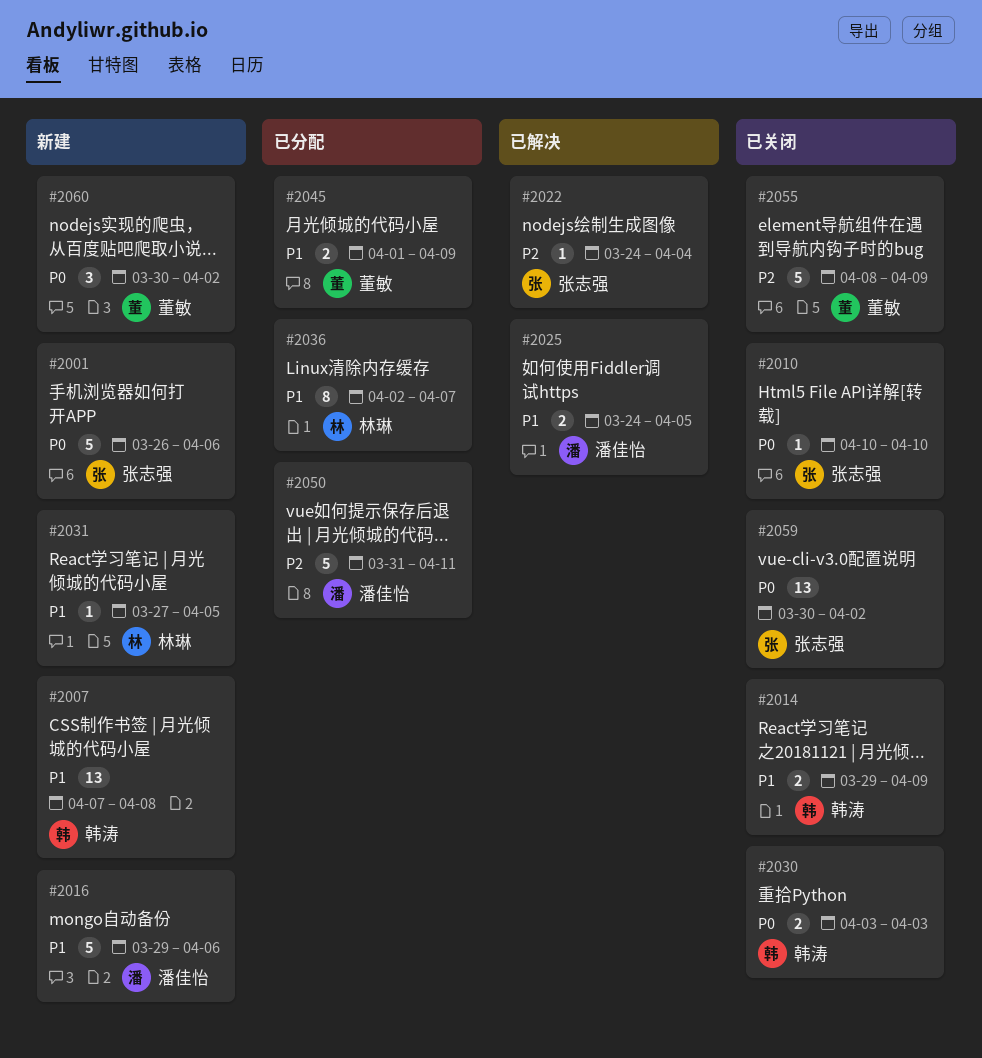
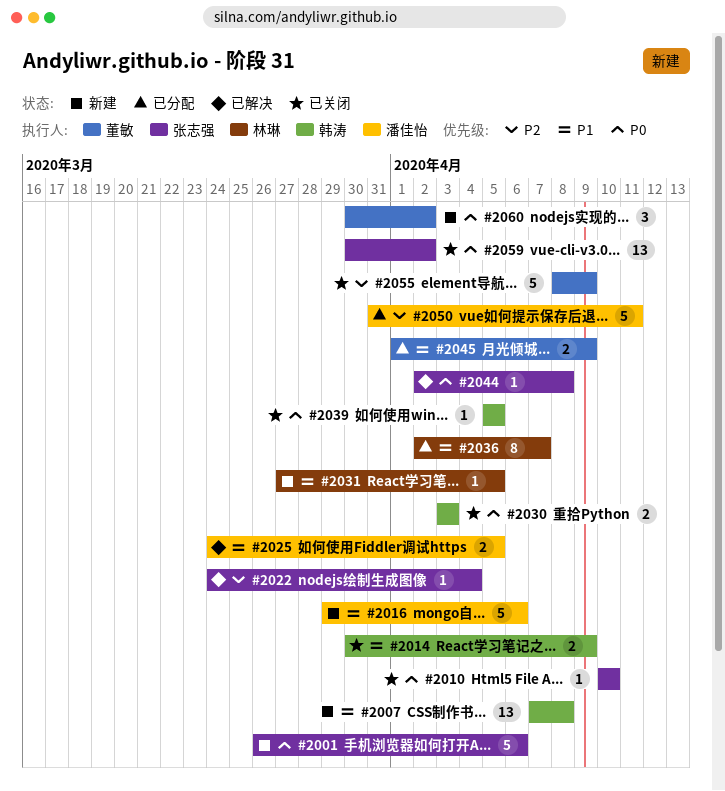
#2014, start: Mar 29 -> Mar 30
#2039: none -> present
#2044: none -> present

